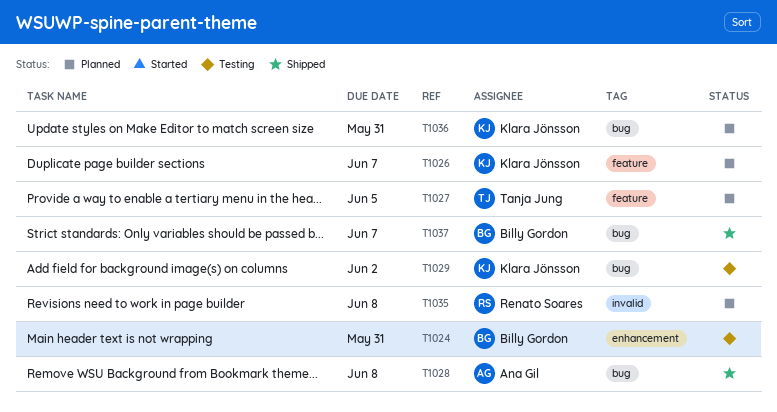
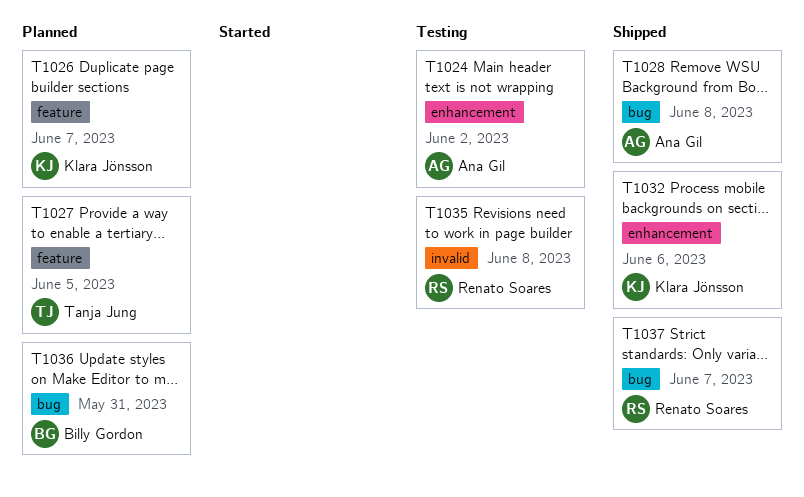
T1024, owner: Billy Gordon -> Ana Gil
T1024, due: May 31 -> Jun 2
T1029: present -> none
T1032: none -> present
T1035, status: Planned -> Testing
T1036, owner: Klara Jönsson -> Billy Gordon
T1037, owner: Billy Gordon -> Renato Soares

